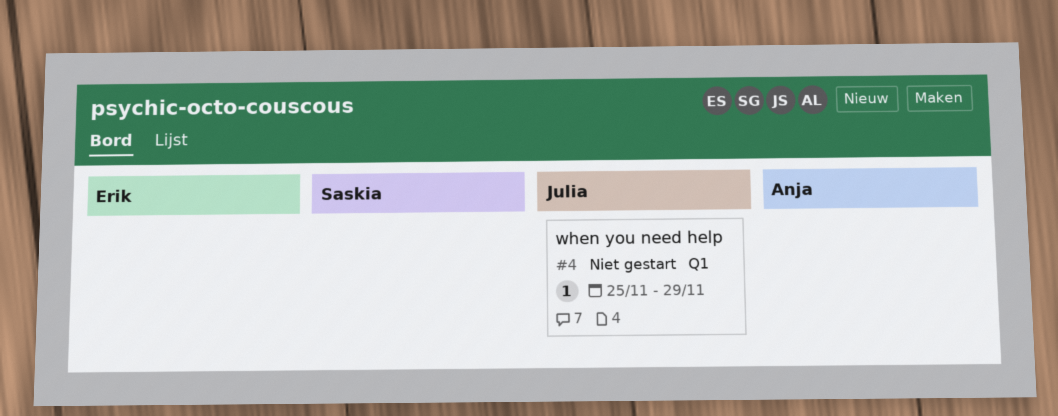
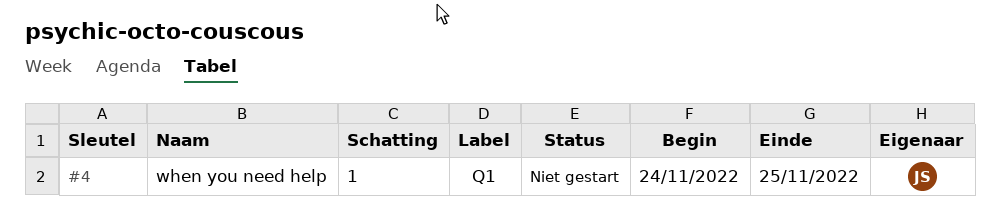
#4, start: Nov 25 -> Nov 24
#4, due: Nov 29 -> Nov 25

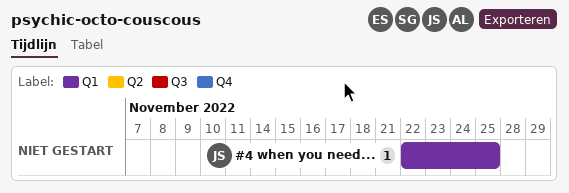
#4, start: Nov 24 -> Nov 22

